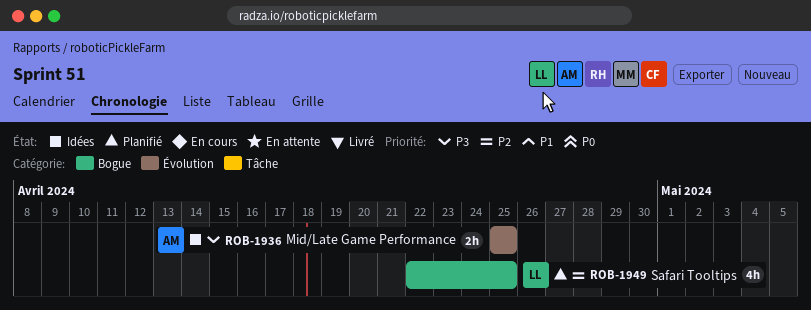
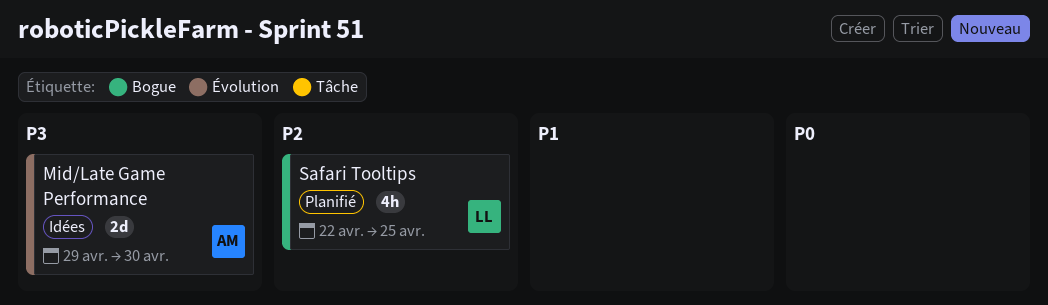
Mid/Late Game Performance, estimate: 2h -> 2d
Mid/Late Game Performance, start: Apr 25 -> Apr 29
Mid/Late Game Performance, due: Apr 25 -> Apr 30

